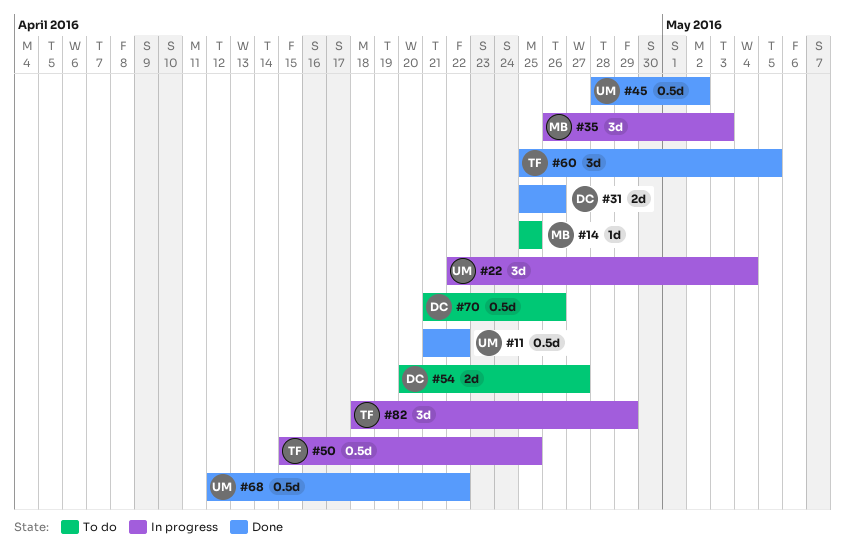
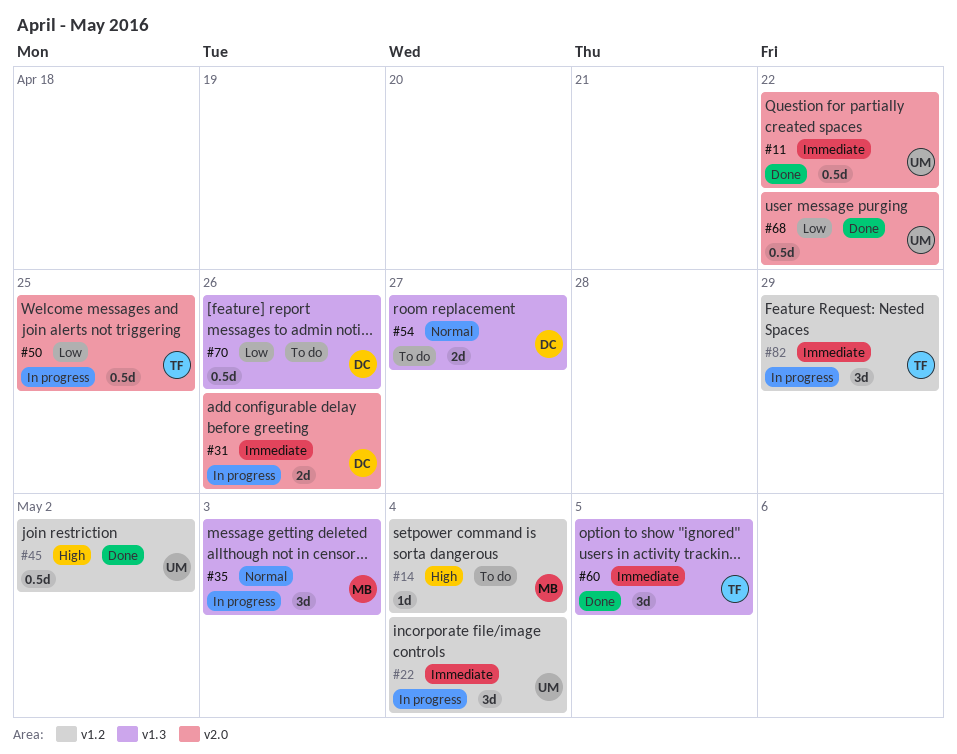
#14, due: Apr 25 -> May 4
#31, status: Done -> In progress

